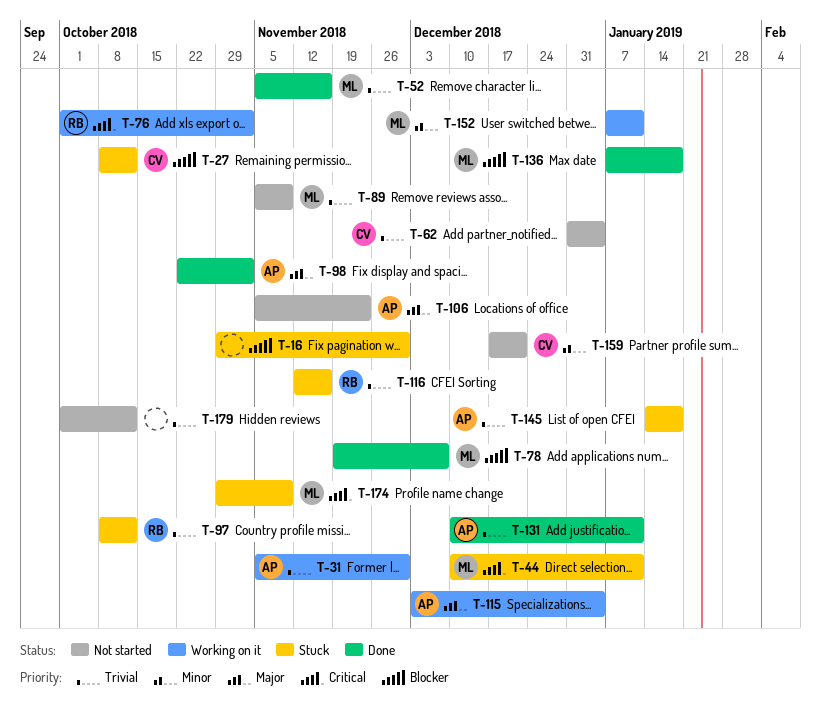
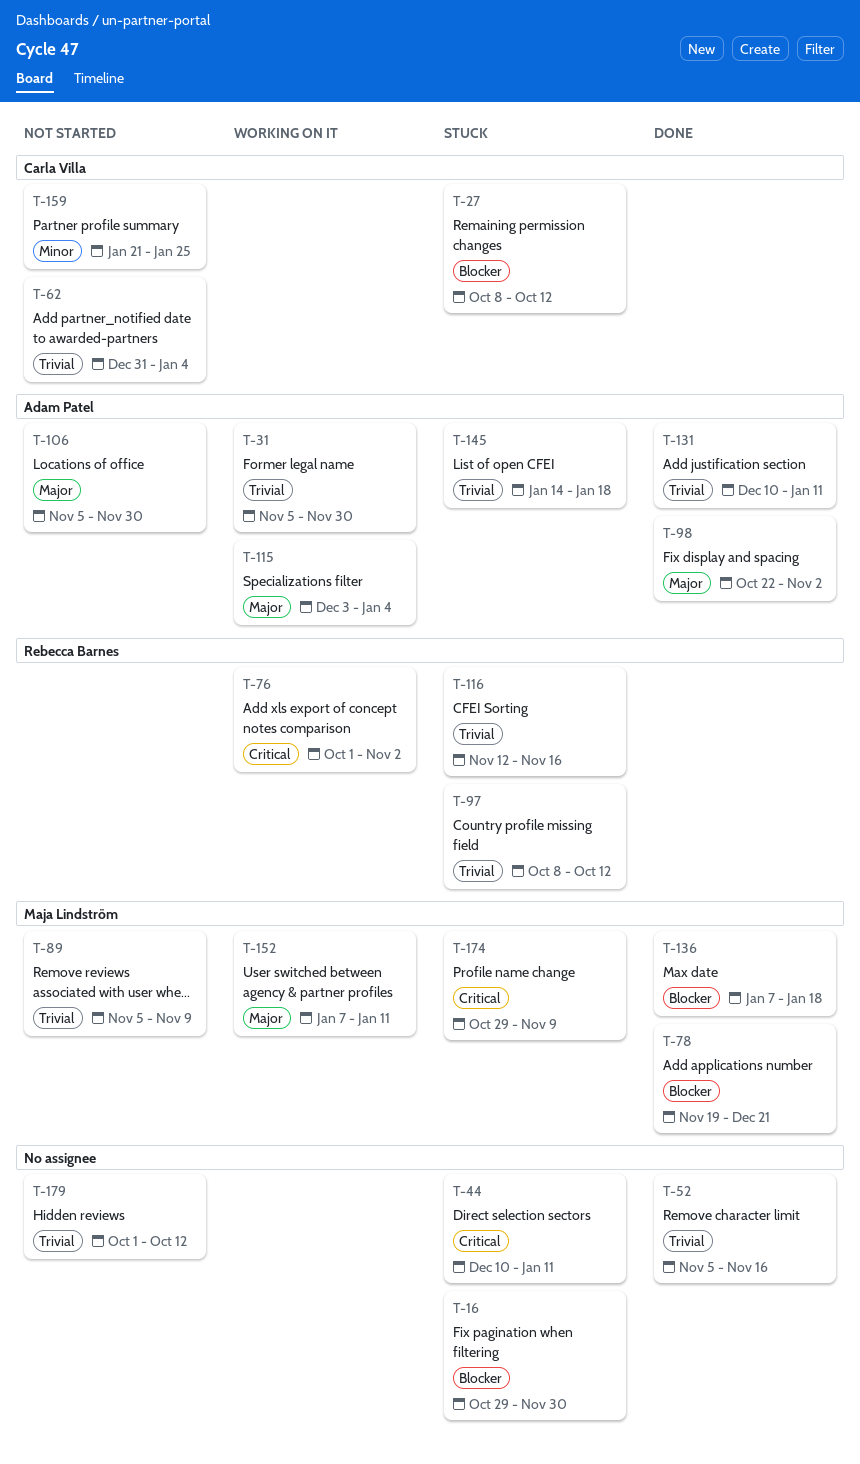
T-44, owner: Maja Lindström -> none
T-52, owner: Maja Lindström -> none
T-78, due: Dec 7 -> Dec 21
T-106, due: Nov 23 -> Nov 30
T-152, priority: Minor -> Major
T-159, start: Dec 17 -> Jan 21
T-159, due: Dec 21 -> Jan 25

